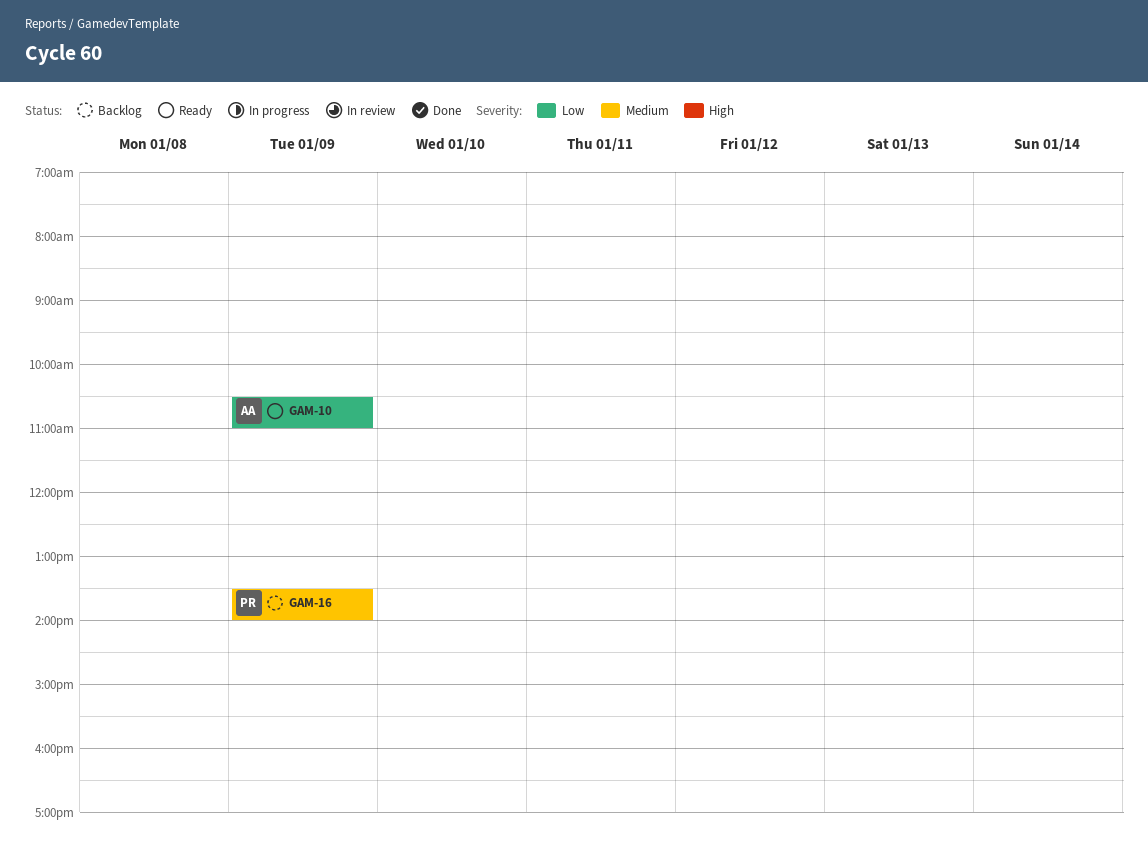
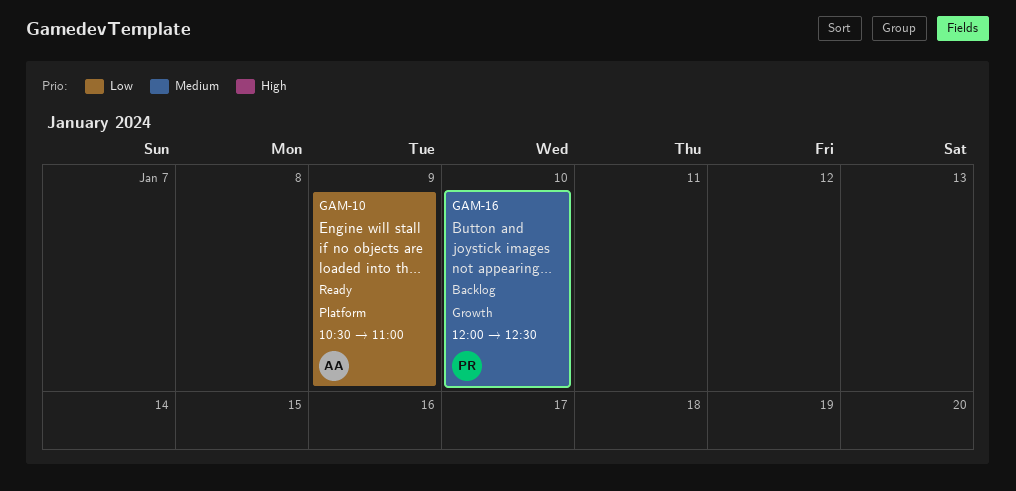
GAM-16, day: Jan 9 -> Jan 10
GAM-16, begins: 13:30 -> 12:00
GAM-16, ends: 14:00 -> 12:30

